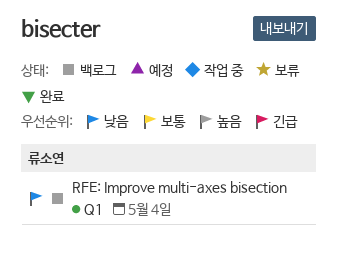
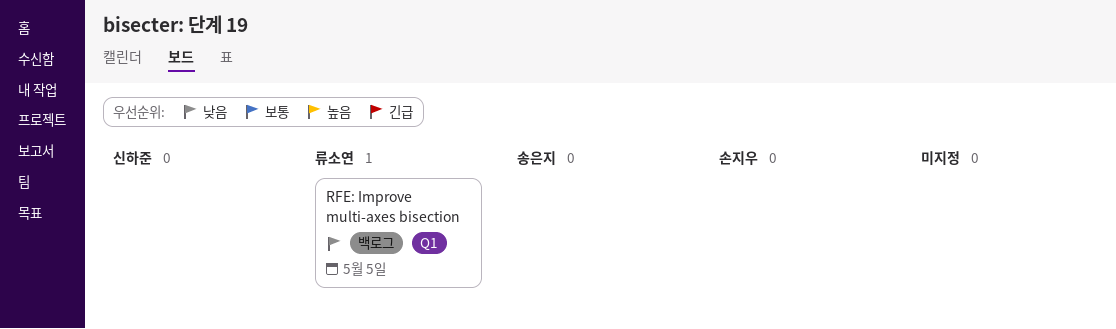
RFE: Improve multi-axes bisection, due: May 4 -> May 5

